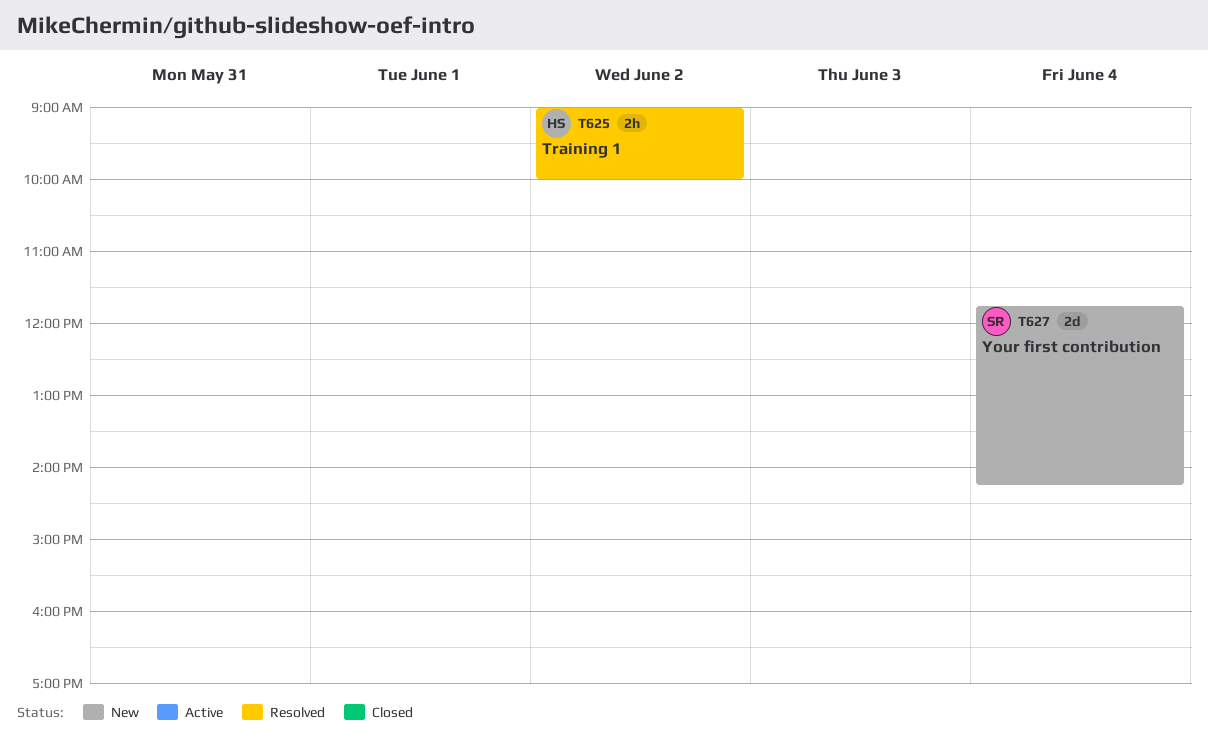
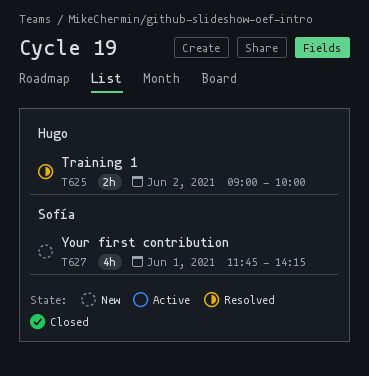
T627, estimate: 2d -> 4h
T627, day: Jun 4 -> Jun 1

